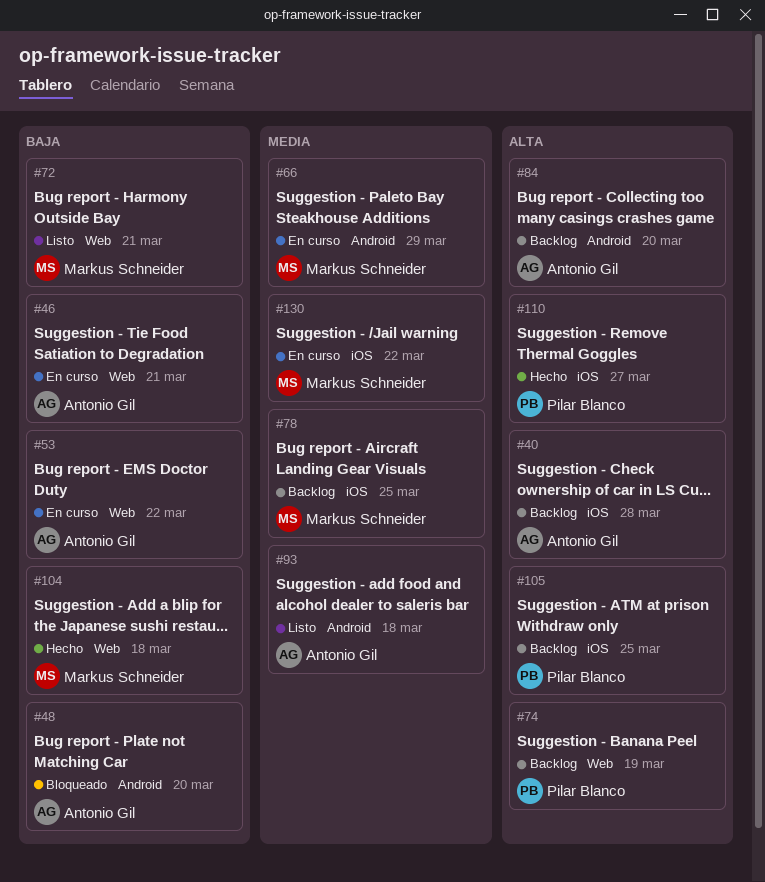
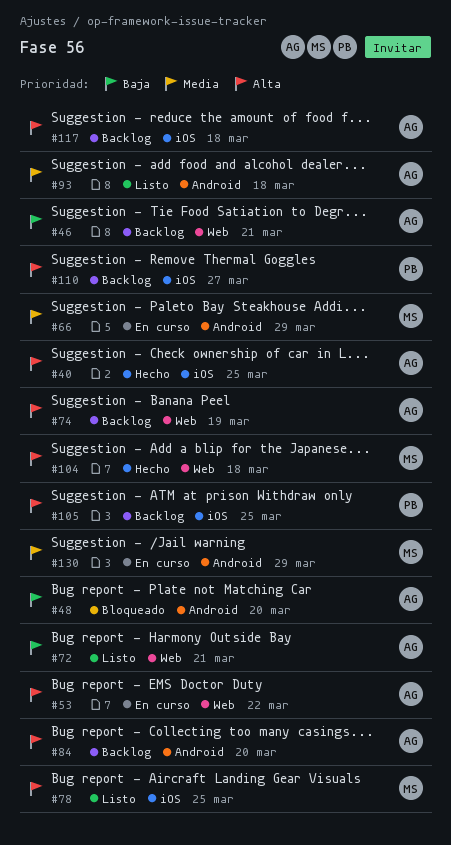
#40, status: Backlog -> Hecho
#40, due: Mar 28 -> Mar 25
#46, status: En curso -> Backlog
#53, priority: Baja -> Alta
#72, owner: Markus Schneider -> Antonio Gil
#74, owner: Pilar Blanco -> Antonio Gil
#78, status: Backlog -> Listo
#78, priority: Media -> Alta
#104, priority: Baja -> Alta
#110, status: Hecho -> Backlog
#117: none -> present
#130, label: iOS -> Android
#130, due: Mar 22 -> Mar 29

